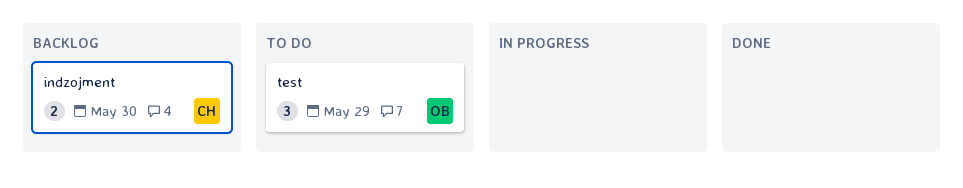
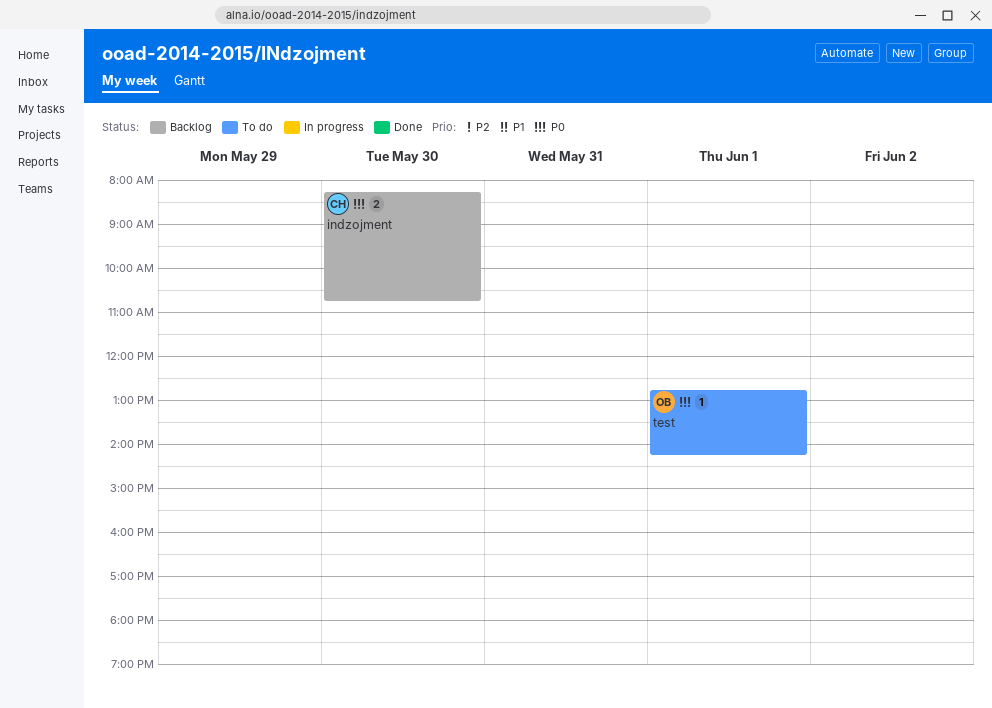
test, estimate: 3 -> 1
test, day: May 29 -> Jun 1

